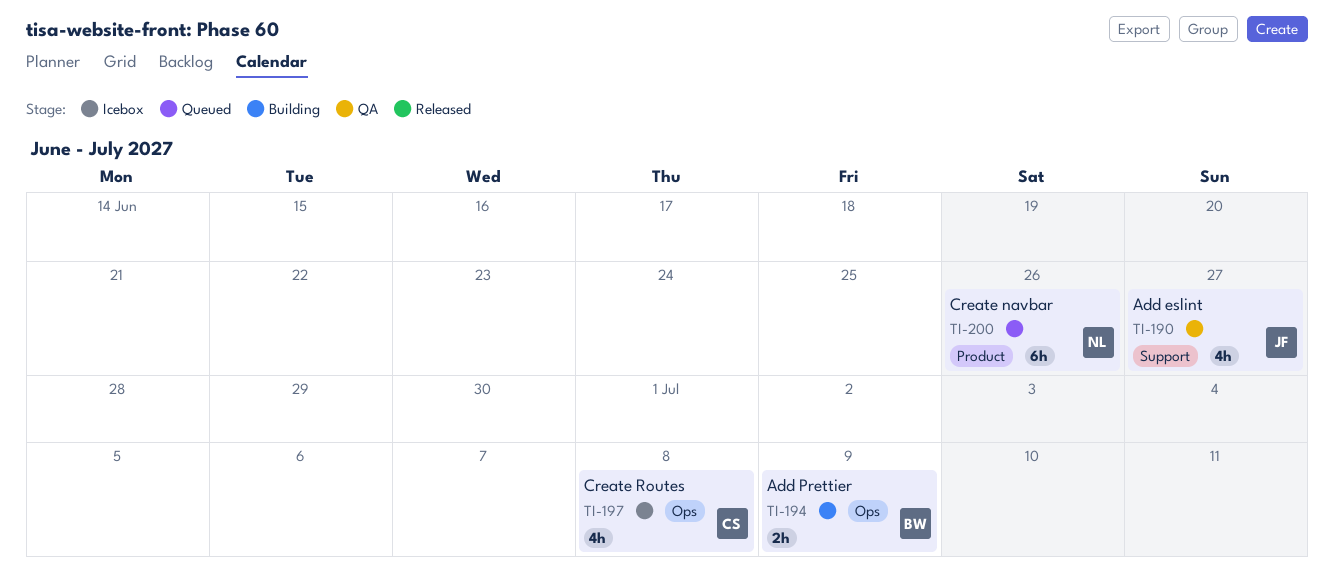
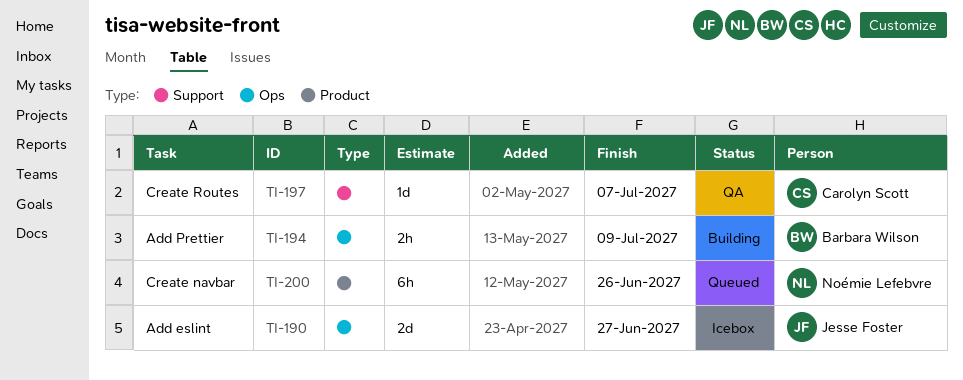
TI-190, status: QA -> Icebox
TI-190, label: Support -> Ops
TI-190, estimate: 4h -> 2d
TI-197, status: Icebox -> QA
TI-197, label: Ops -> Support
TI-197, estimate: 4h -> 1d
TI-197, due: Jul 8 -> Jul 7

